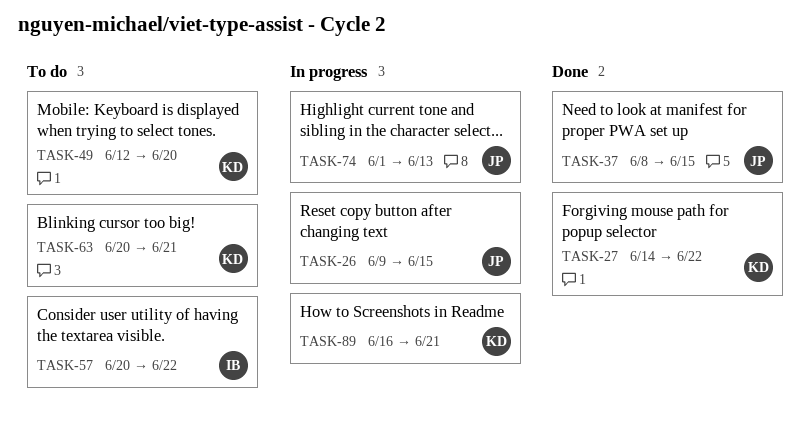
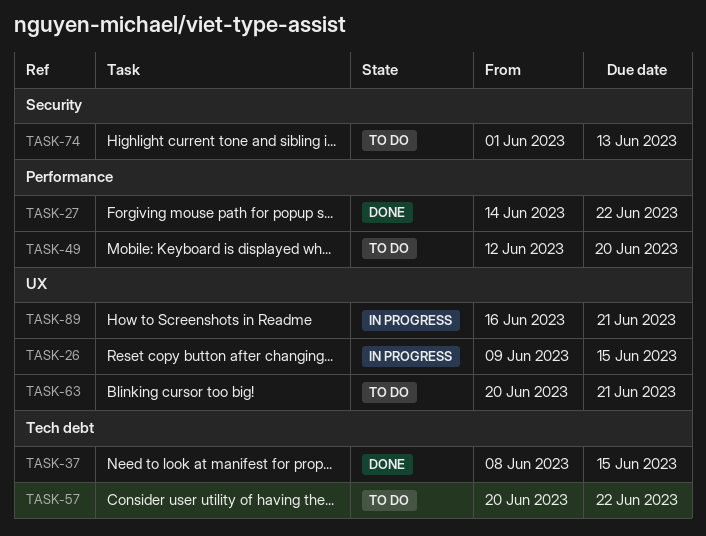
TASK-74, status: In progress -> To do

